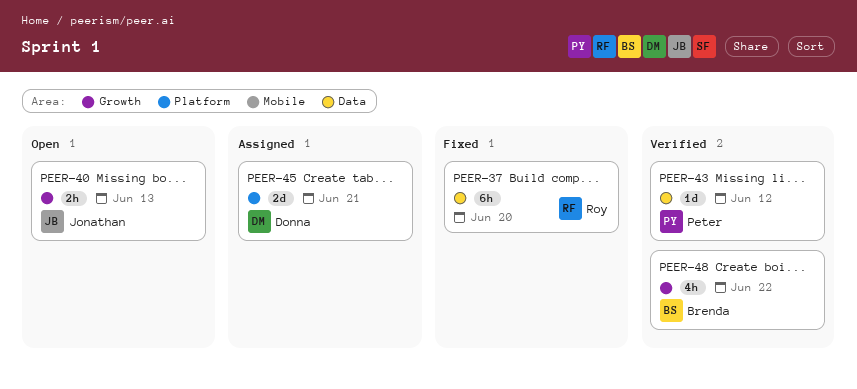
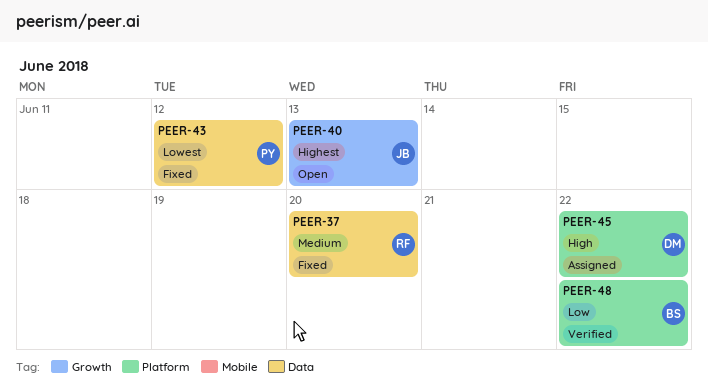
PEER-43, status: Verified -> Fixed
PEER-45, due: Jun 21 -> Jun 22
PEER-48, label: Growth -> Platform

